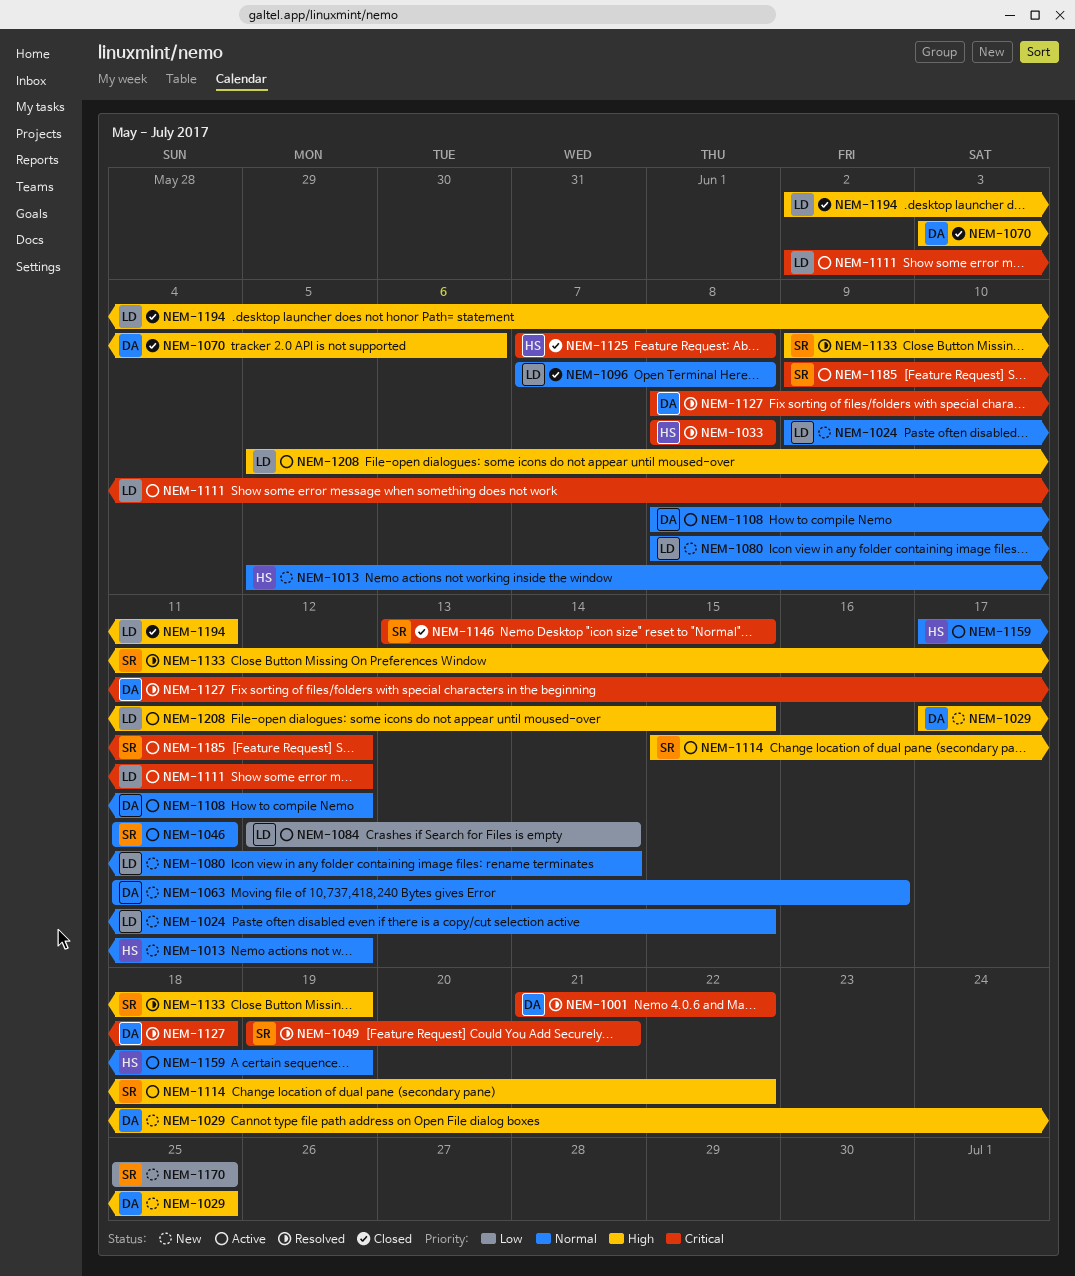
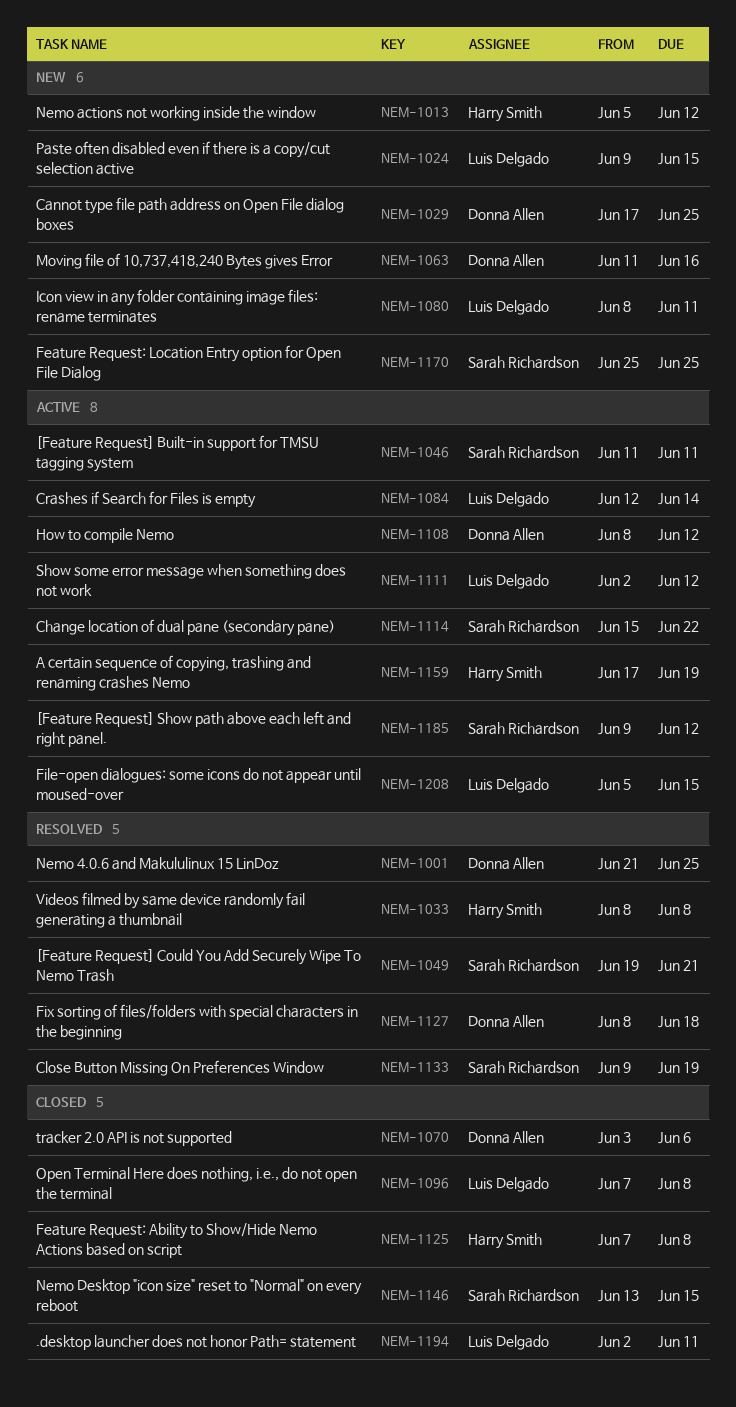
NEM-1001, due: Jun 22 -> Jun 25
NEM-1080, due: Jun 14 -> Jun 11

